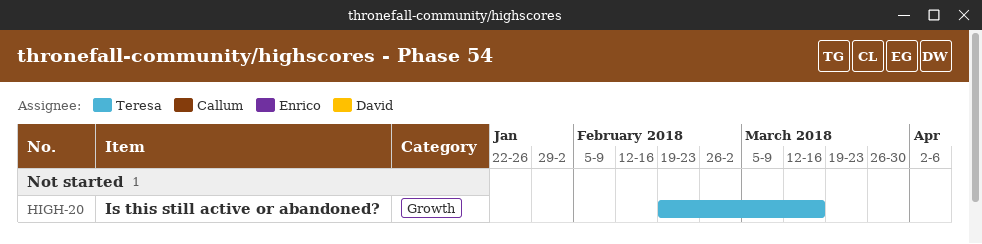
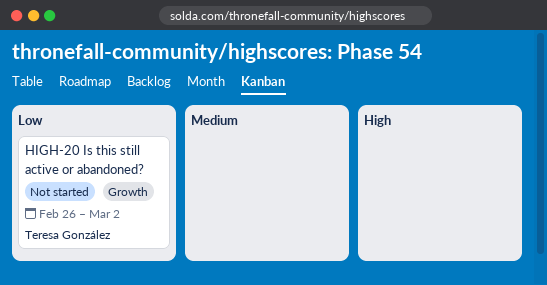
HIGH-20, start: Feb 19 -> Feb 26
HIGH-20, due: Mar 16 -> Mar 2

